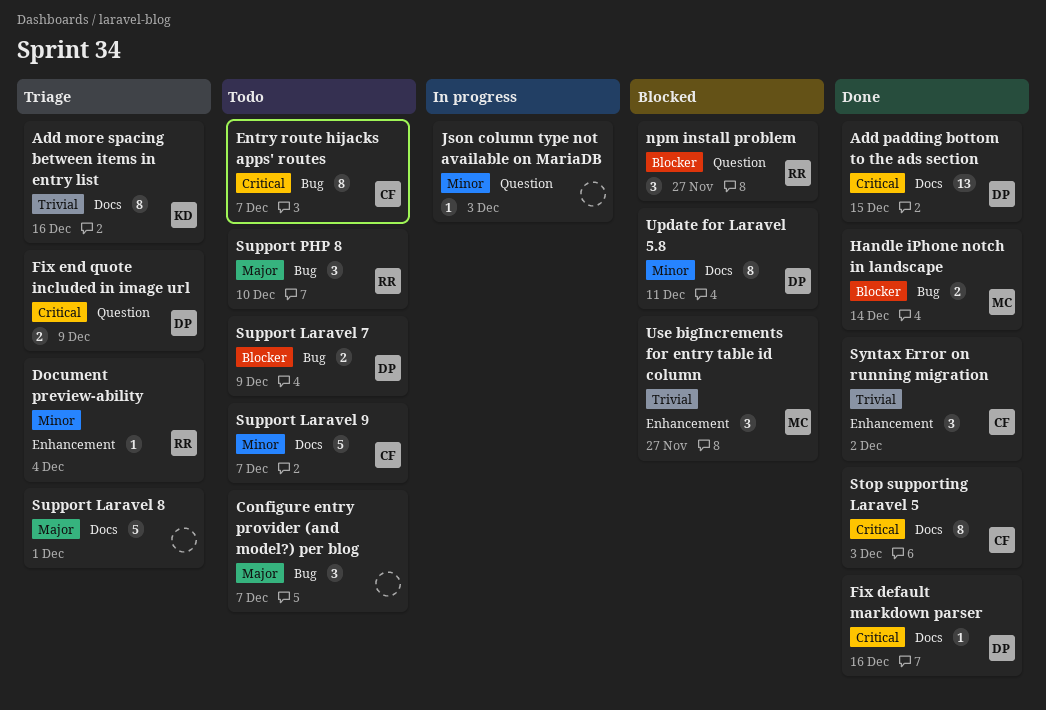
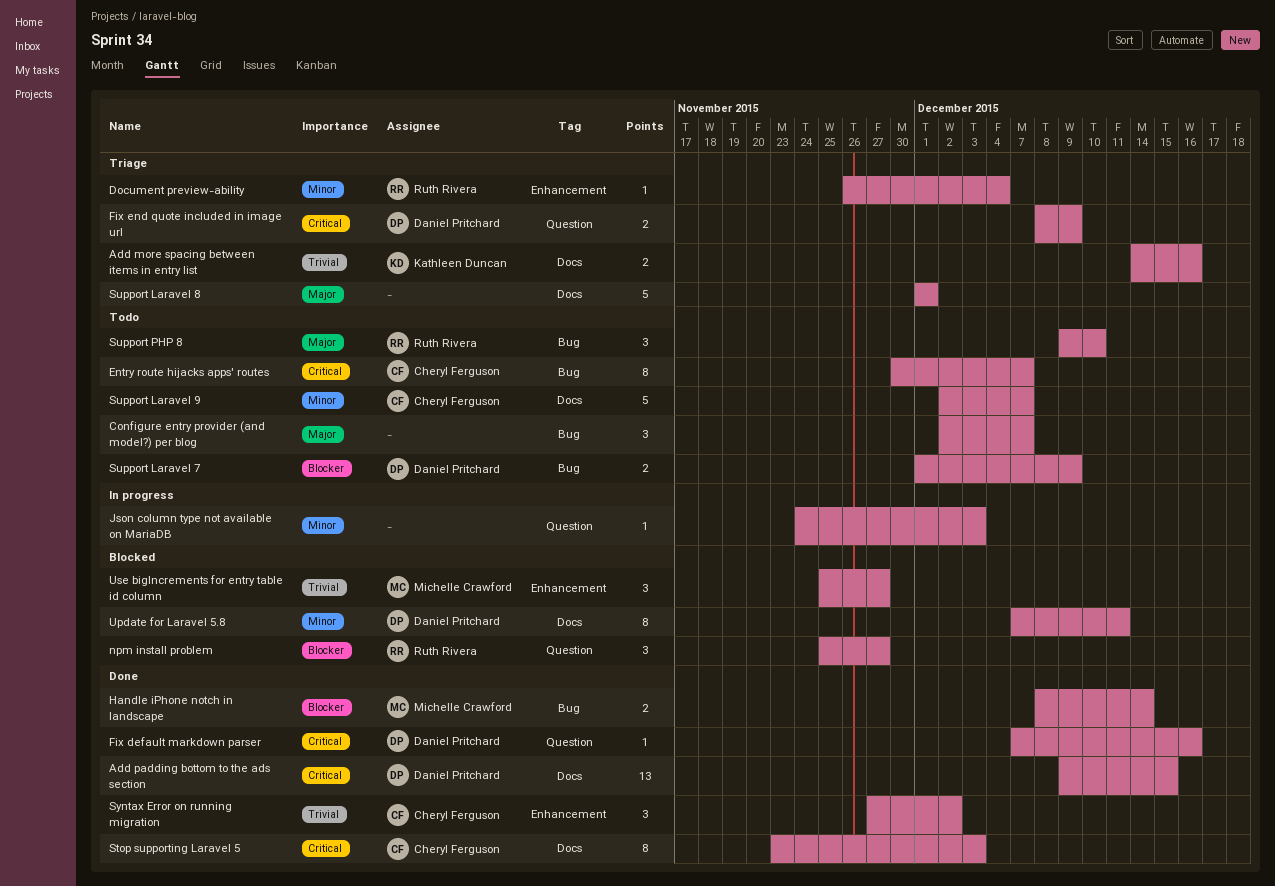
Add more spacing between items in entry list, estimate: 8 -> 2
Fix default markdown parser, label: Docs -> Question

